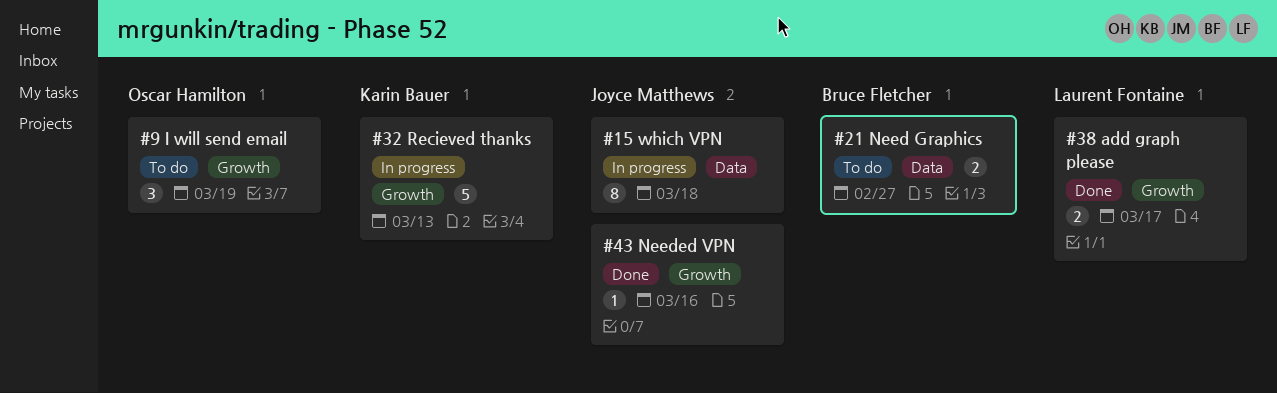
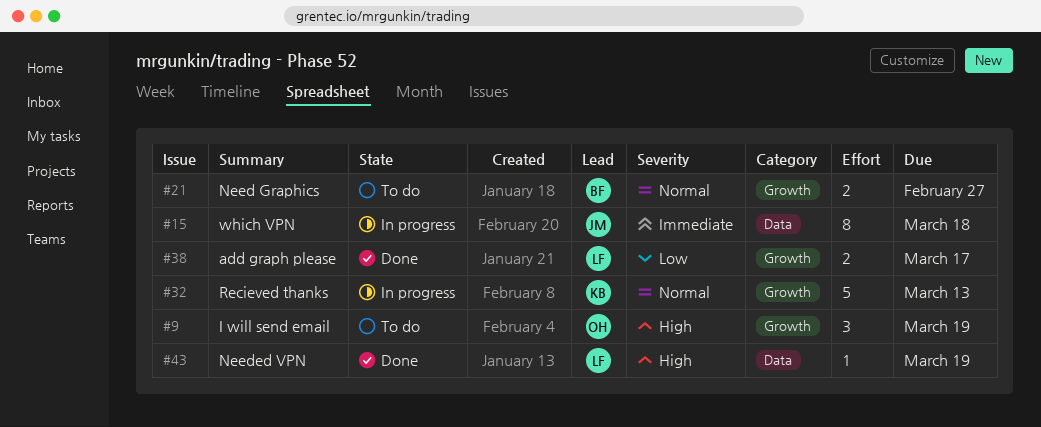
#21, label: Data -> Growth
#43, owner: Joyce Matthews -> Laurent Fontaine
#43, label: Growth -> Data
#43, due: Mar 16 -> Mar 19

